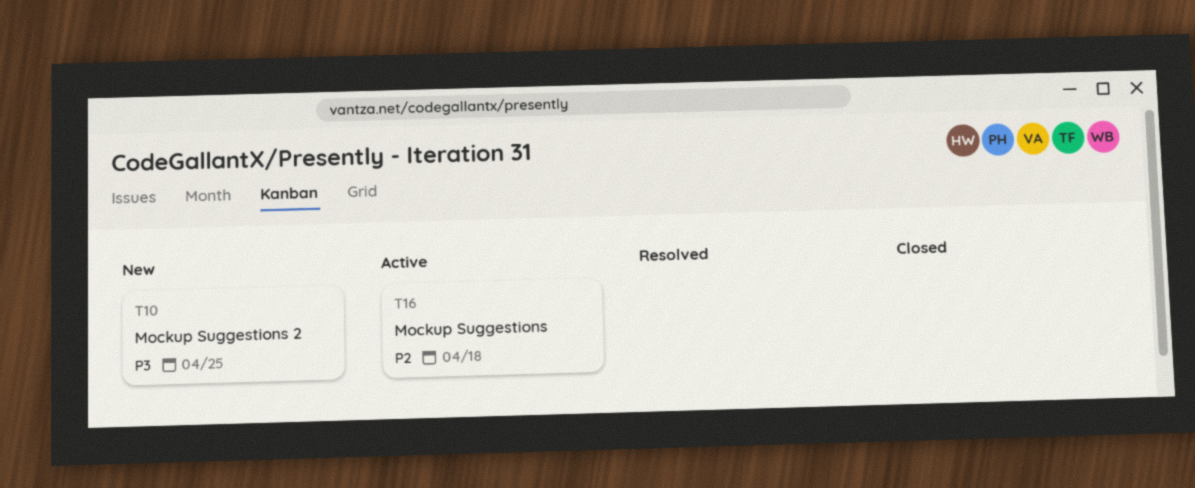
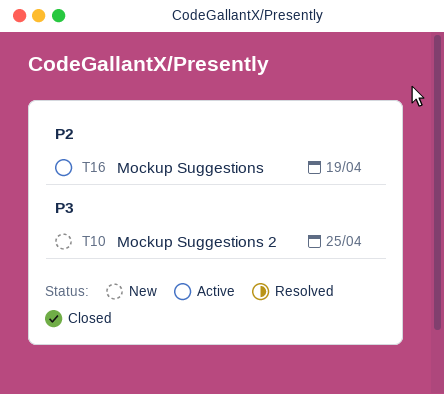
T16, due: Apr 18 -> Apr 19

